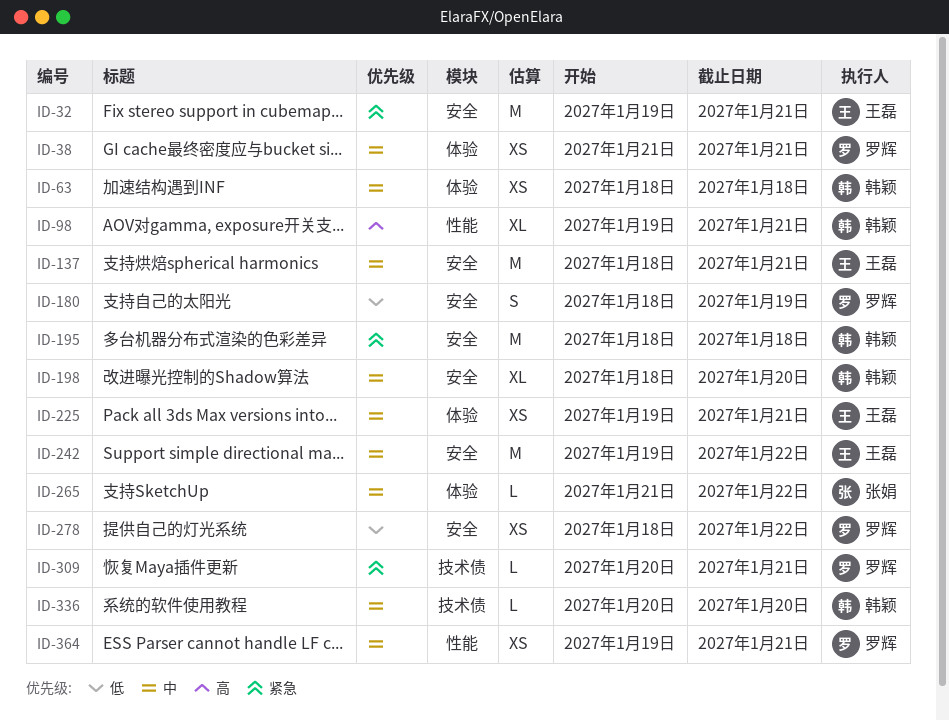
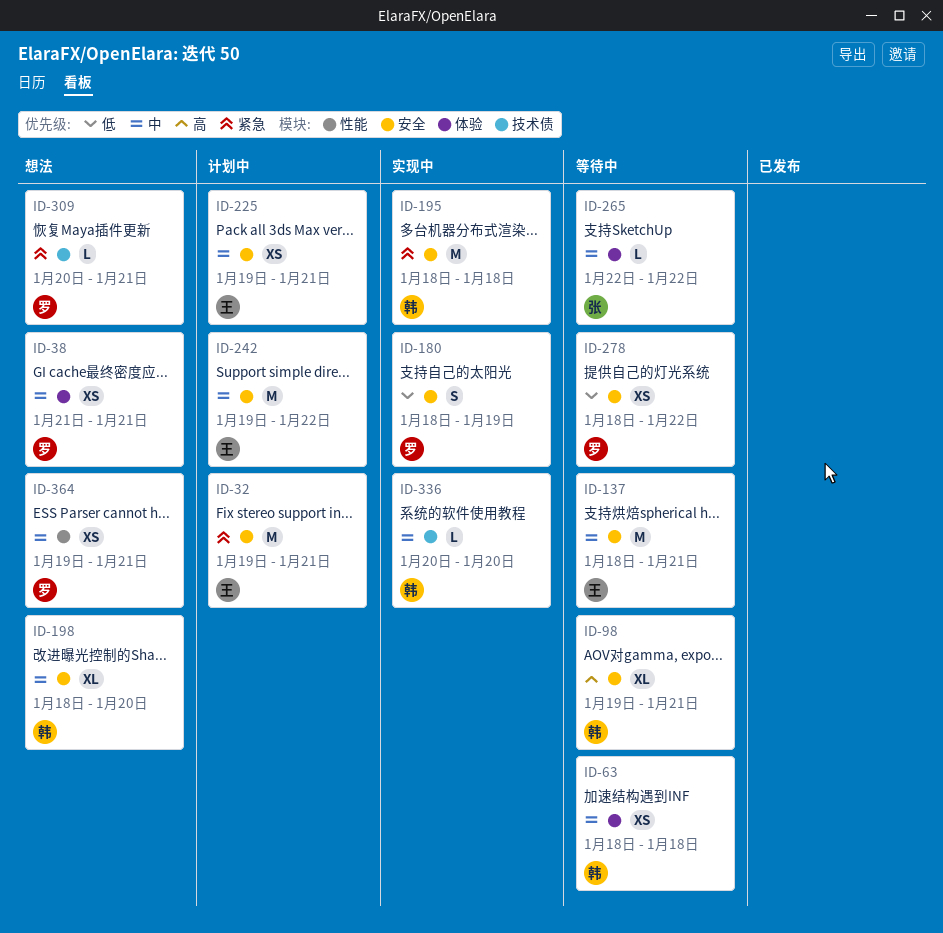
ID-98, label: 性能 -> 安全
ID-225, label: 体验 -> 安全
ID-265, start: Jan 21 -> Jan 22

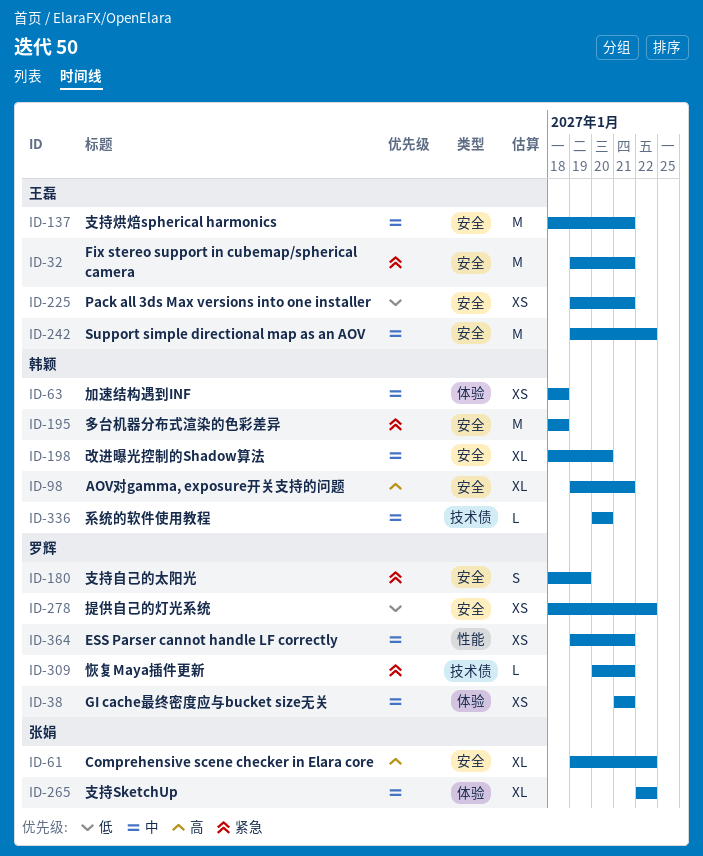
ID-61: none -> present
ID-180, priority: 低 -> 紧急
ID-225, priority: 中 -> 低
ID-265, estimate: L -> XL

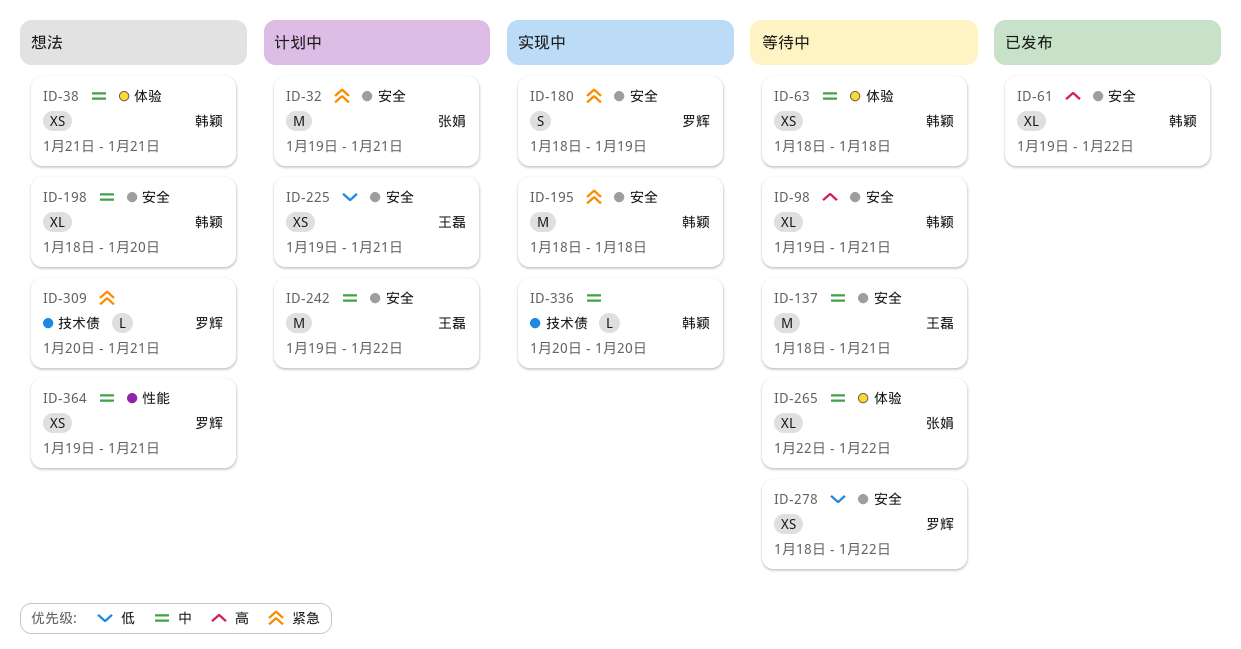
ID-32, owner: 王磊 -> 张娟
ID-38, owner: 罗辉 -> 韩颖
ID-61, owner: 张娟 -> 韩颖

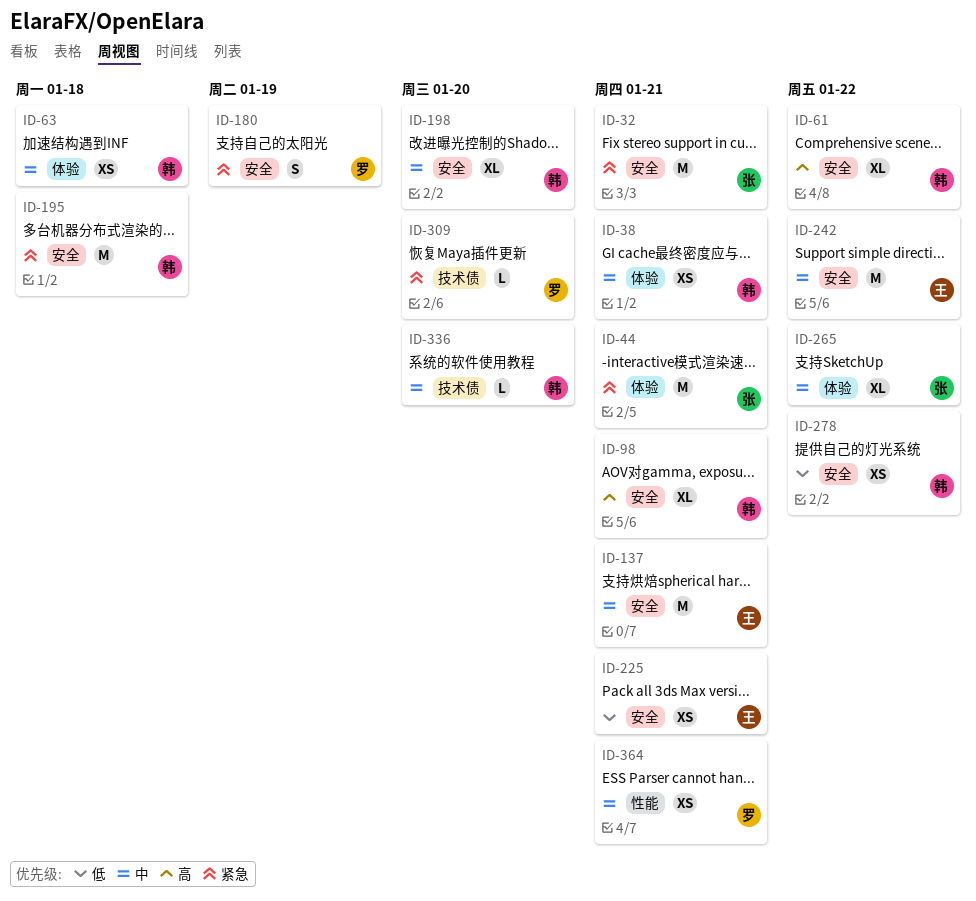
ID-44: none -> present
ID-278, owner: 罗辉 -> 韩颖
ID-309, due: Jan 21 -> Jan 20

